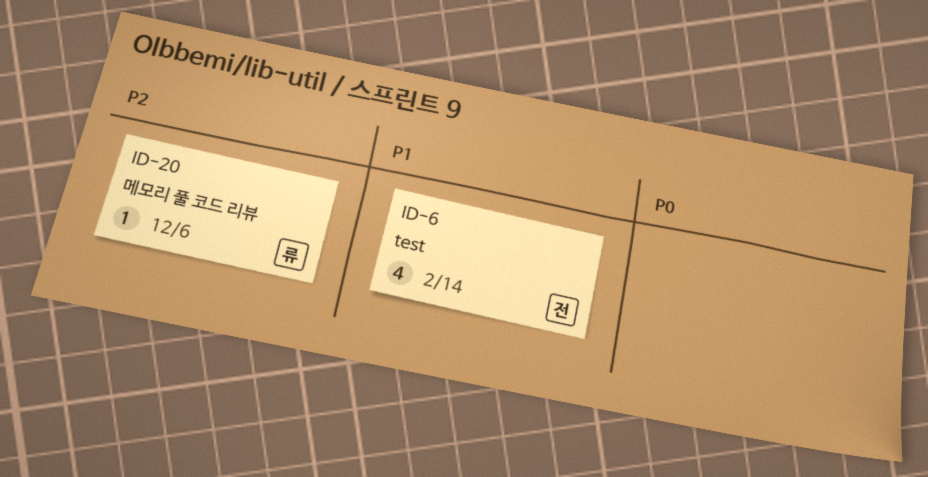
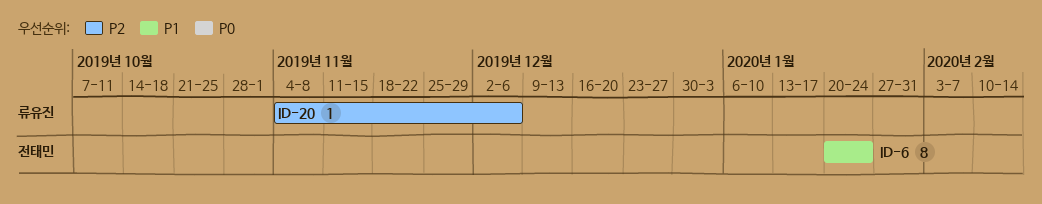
ID-6, estimate: 4 -> 8
ID-6, due: Feb 14 -> Jan 24

